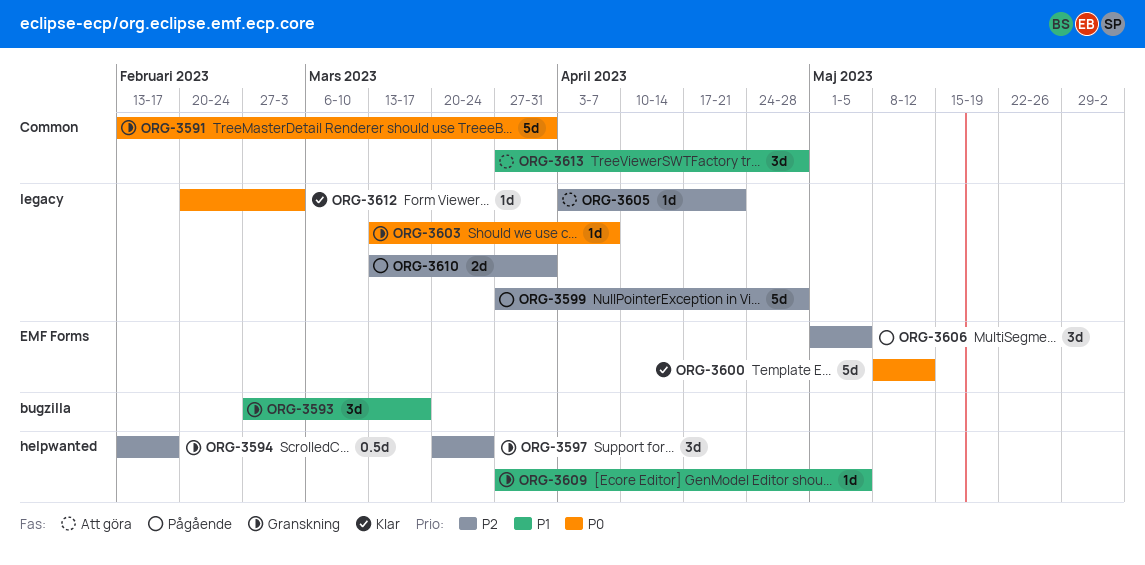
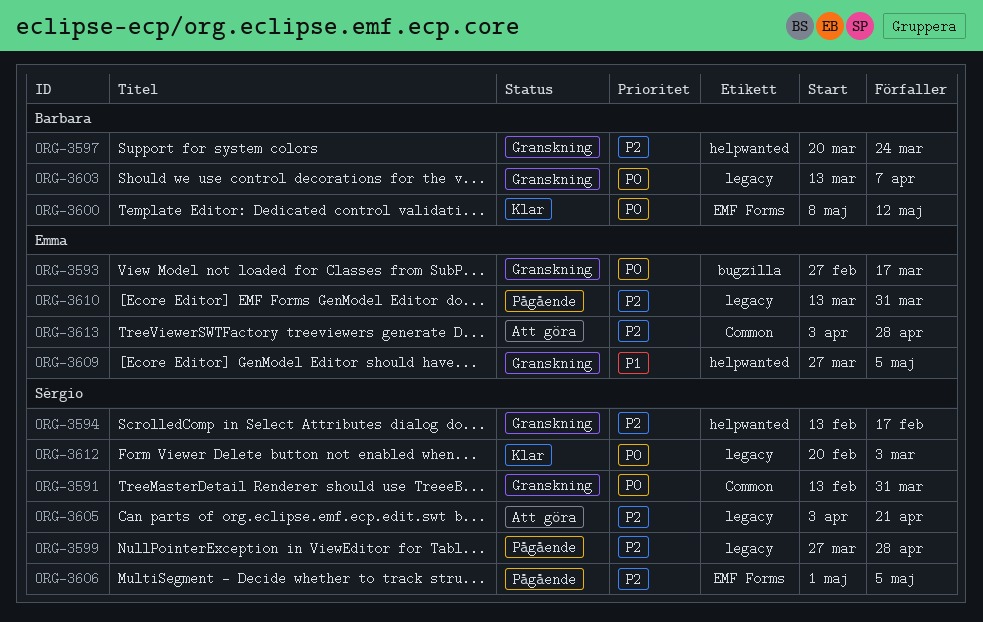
ORG-3593, priority: P1 -> P0
ORG-3613, priority: P1 -> P2
ORG-3613, start: Mar 27 -> Apr 3

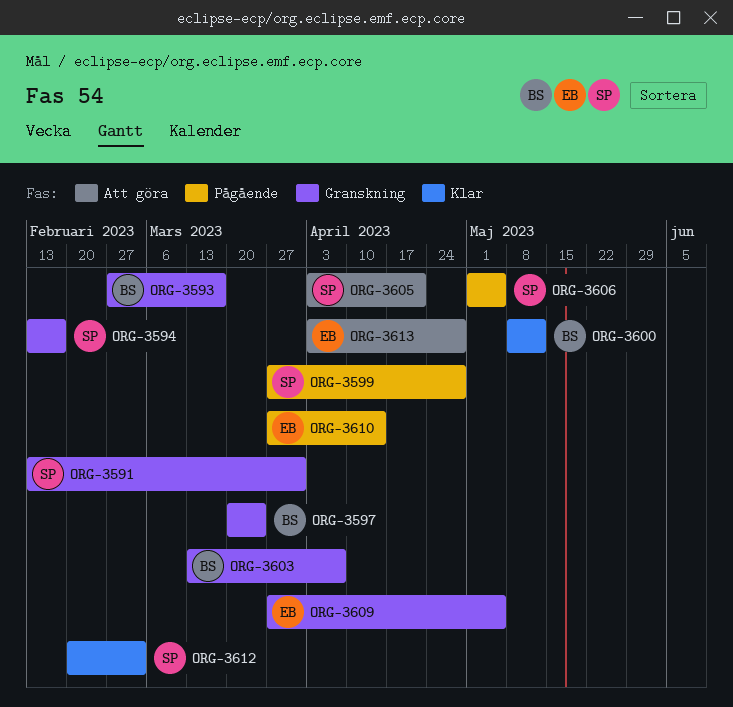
ORG-3593, owner: Emma -> Barbara
ORG-3610, start: Mar 13 -> Mar 27
ORG-3610, due: Mar 31 -> Apr 14

